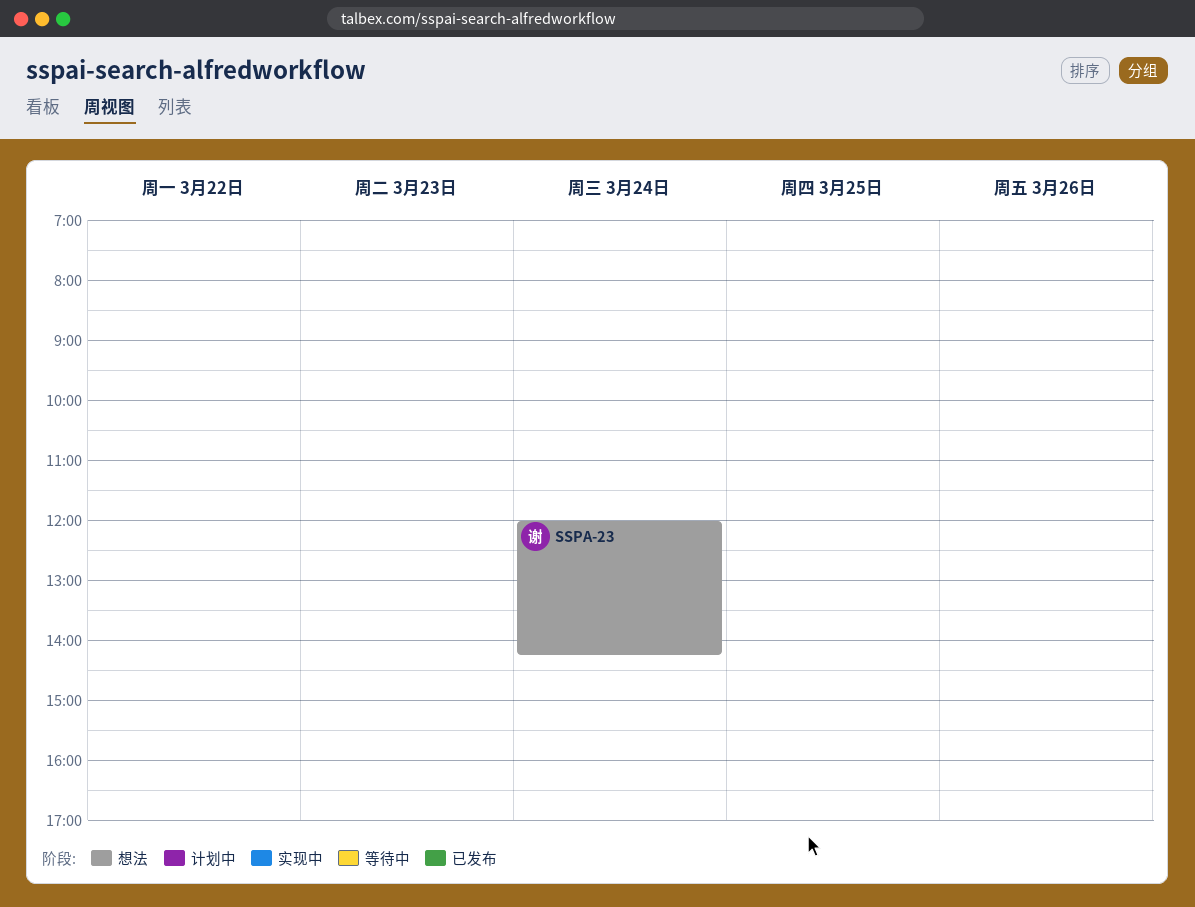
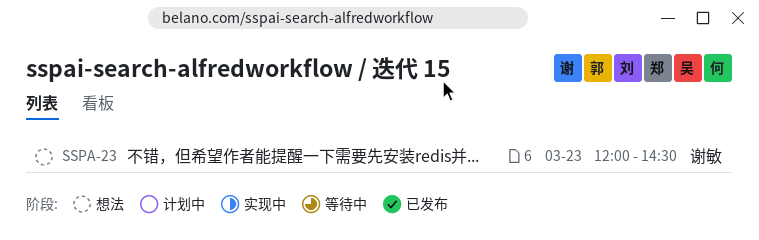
SSPA-23, day: Mar 24 -> Mar 23
SSPA-23, ends: 14:15 -> 14:30

